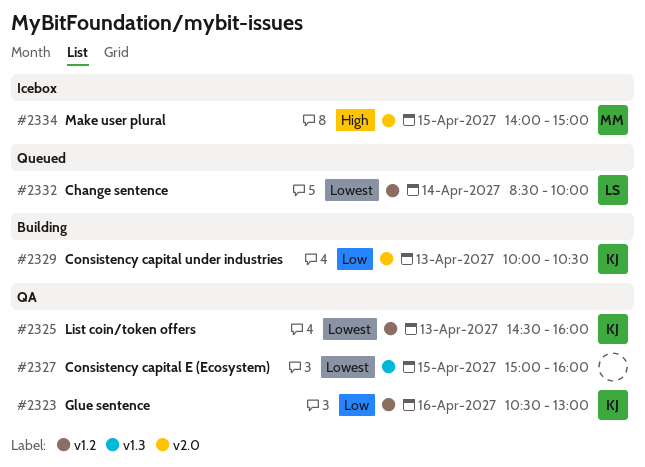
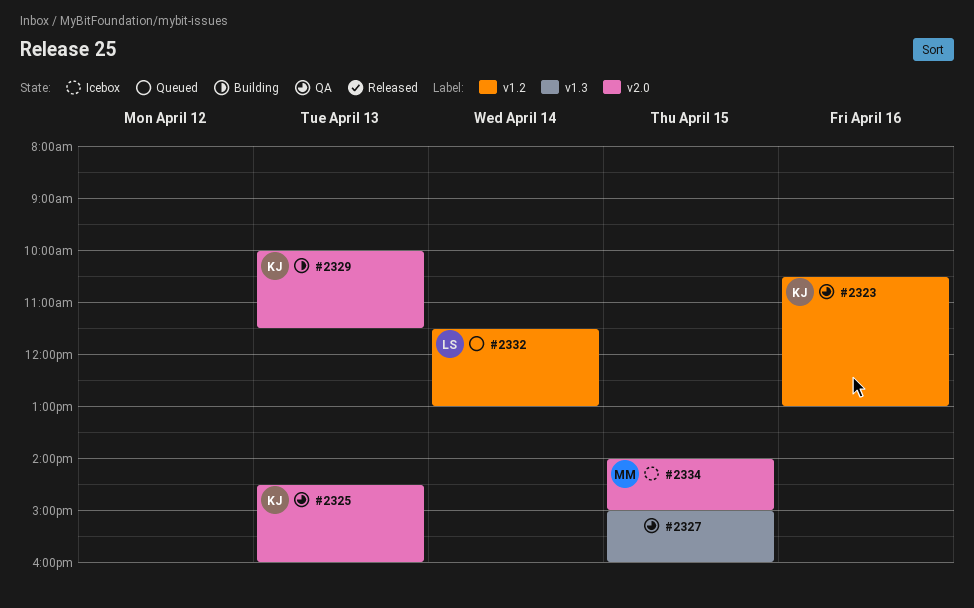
#2325, label: v1.2 -> v2.0
#2329, ends: 10:30 -> 11:30
#2332, begins: 08:30 -> 11:30
#2332, ends: 10:00 -> 13:00

